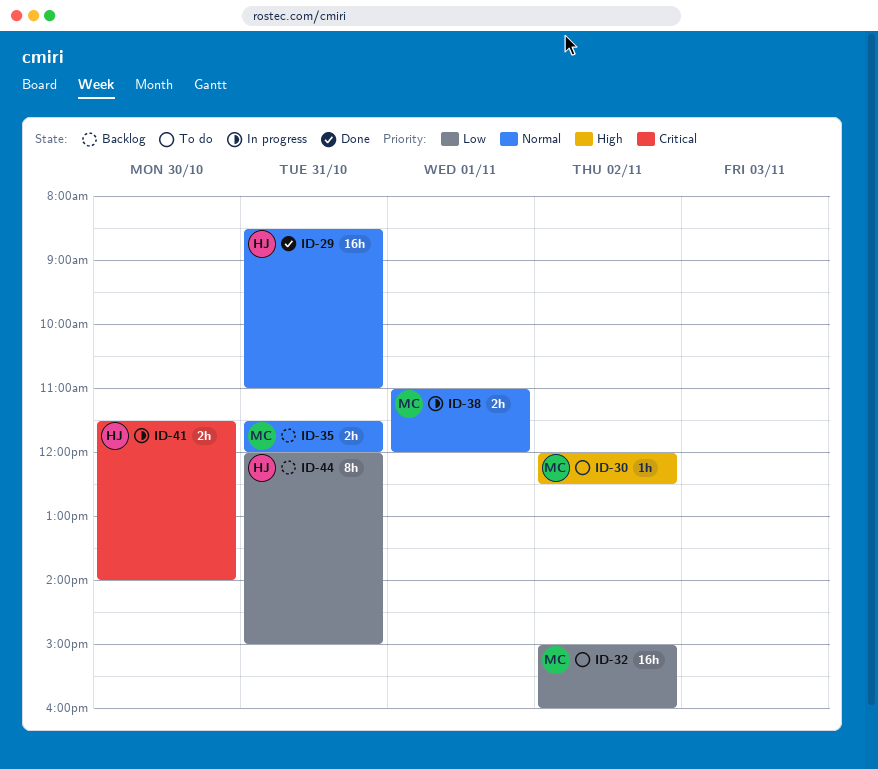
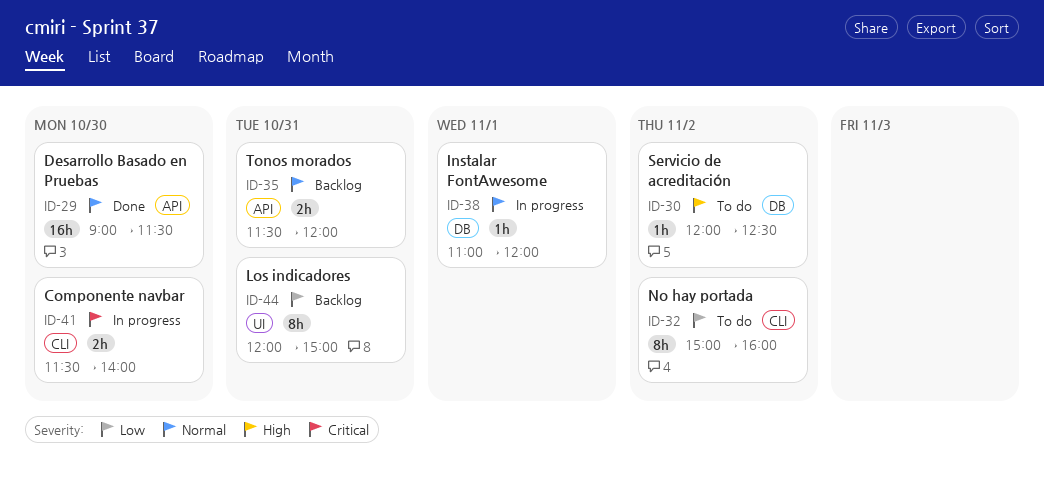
ID-29, day: Oct 31 -> Oct 30
ID-29, begins: 08:30 -> 09:00
ID-29, ends: 11:00 -> 11:30
ID-32, estimate: 16h -> 8h
ID-38, estimate: 2h -> 1h

